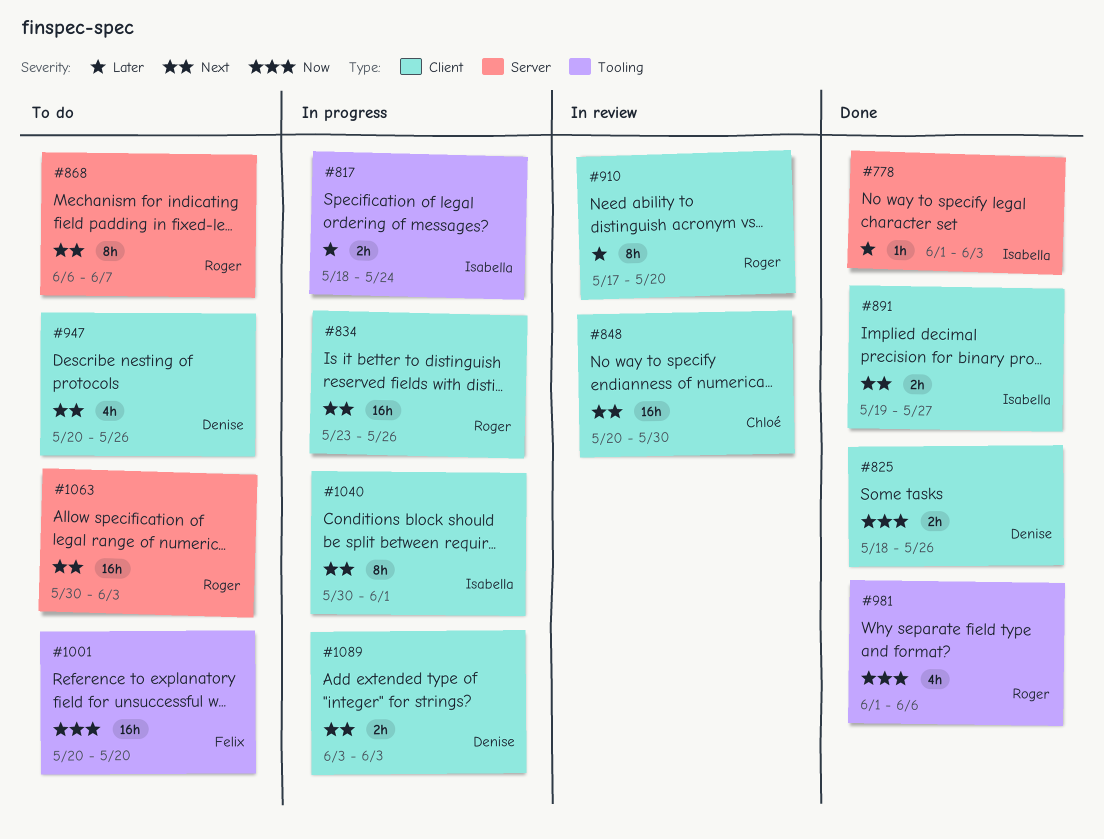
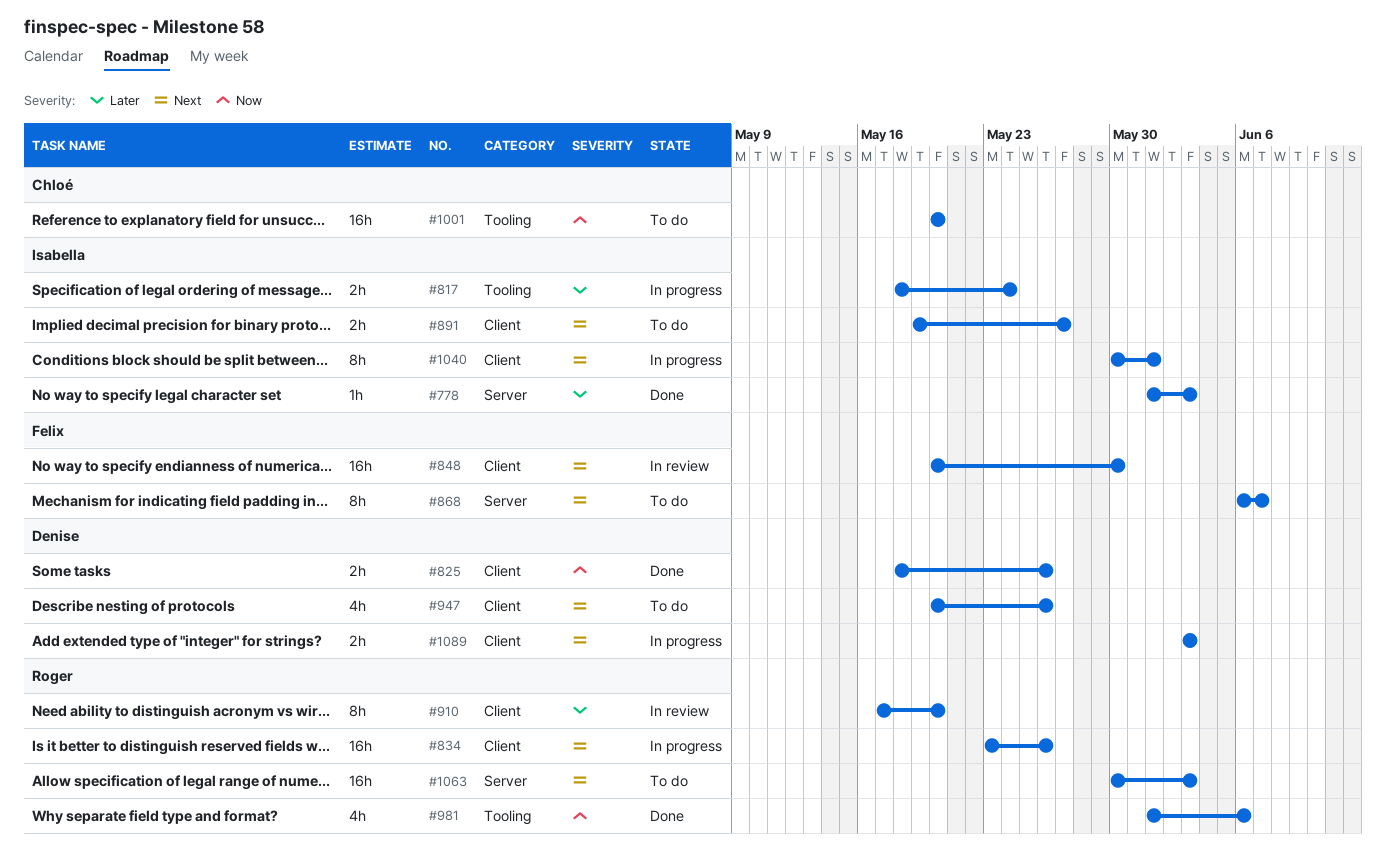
#848, owner: Chloé -> Felix
#868, owner: Roger -> Felix
#891, status: Done -> To do
#1001, owner: Felix -> Chloé

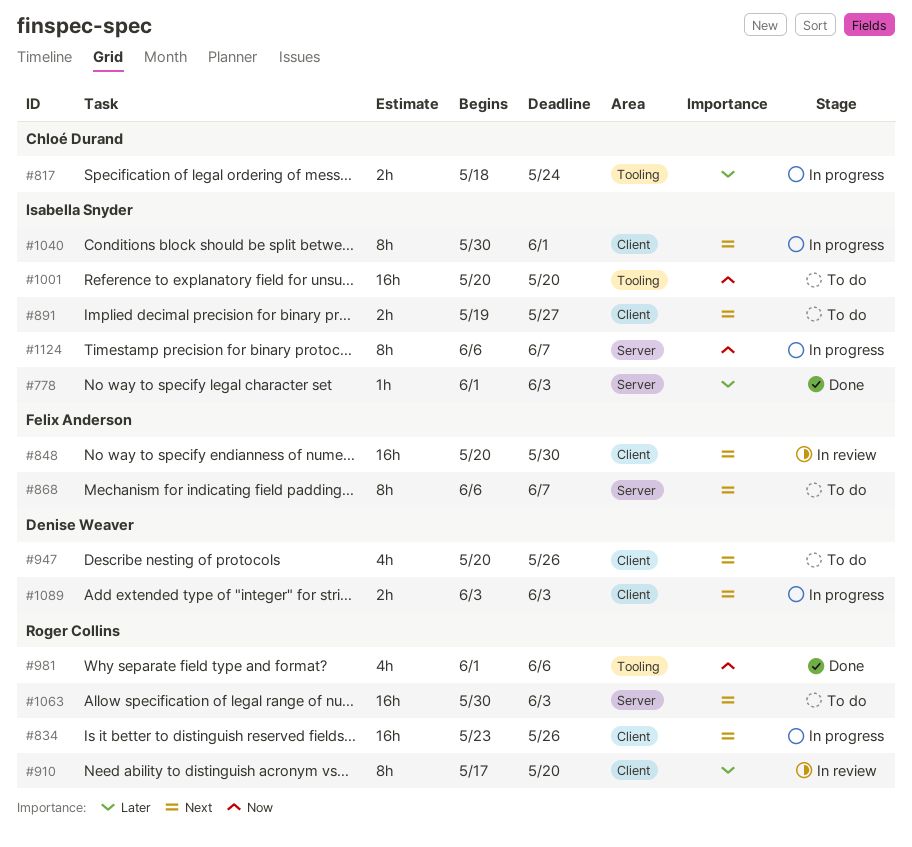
#817, owner: Isabella Snyder -> Chloé Durand
#825: present -> none
#1001, owner: Chloé Durand -> Isabella Snyder
#1124: none -> present

